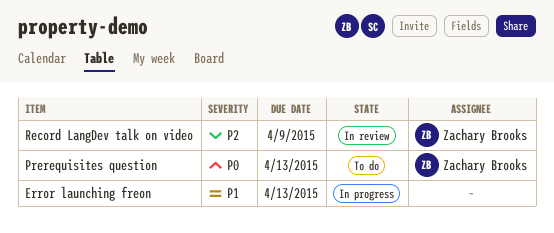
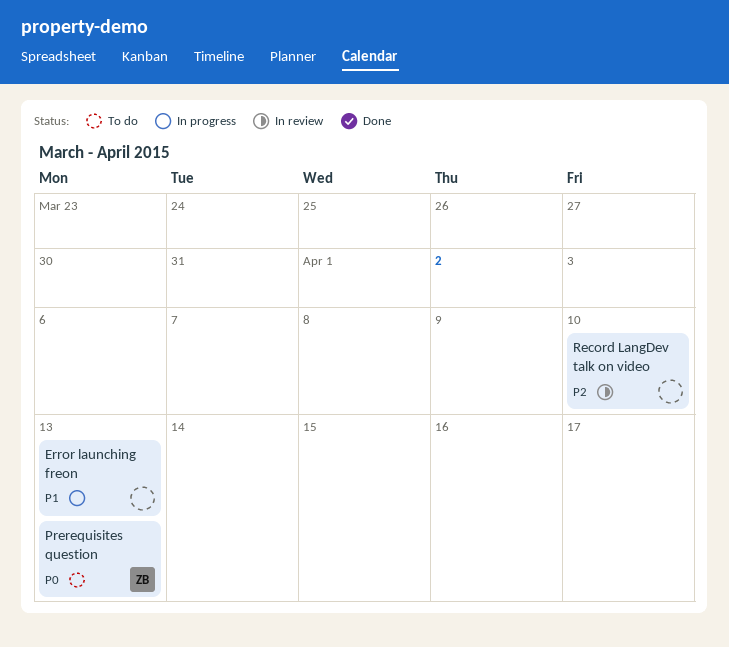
Record LangDev talk on video, owner: Zachary Brooks -> none
Record LangDev talk on video, due: Apr 9 -> Apr 10

